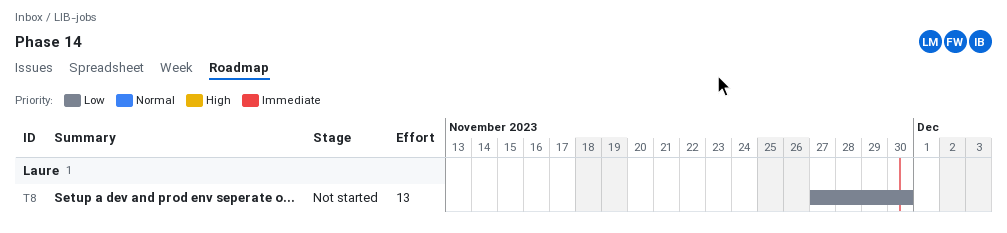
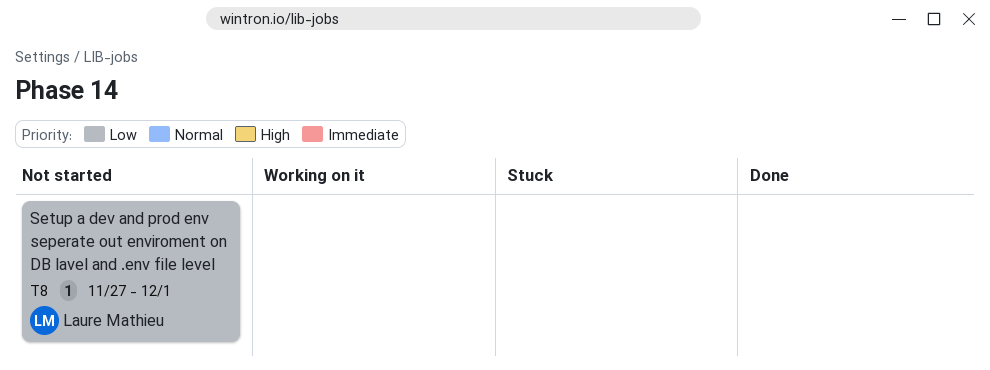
T8, estimate: 13 -> 1
T8, due: Nov 30 -> Dec 1

